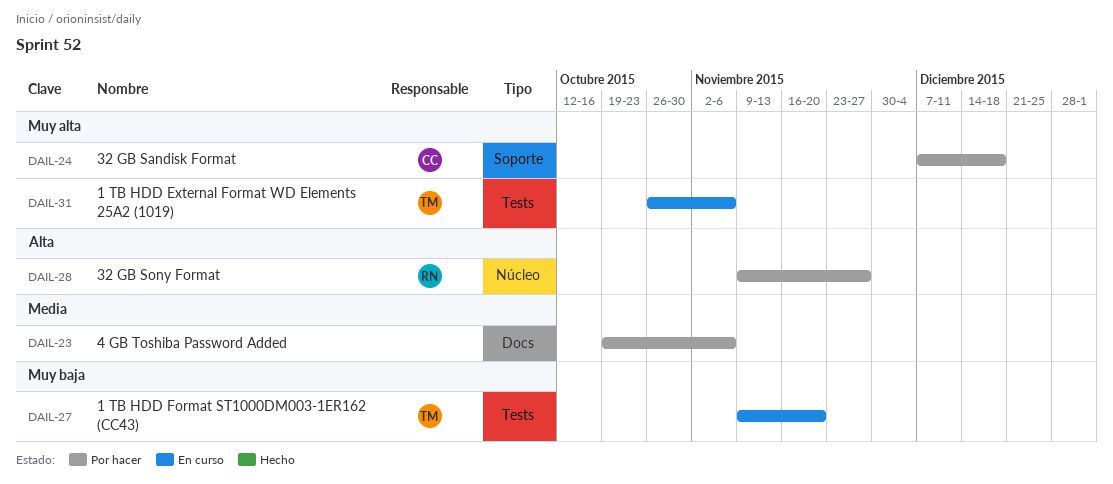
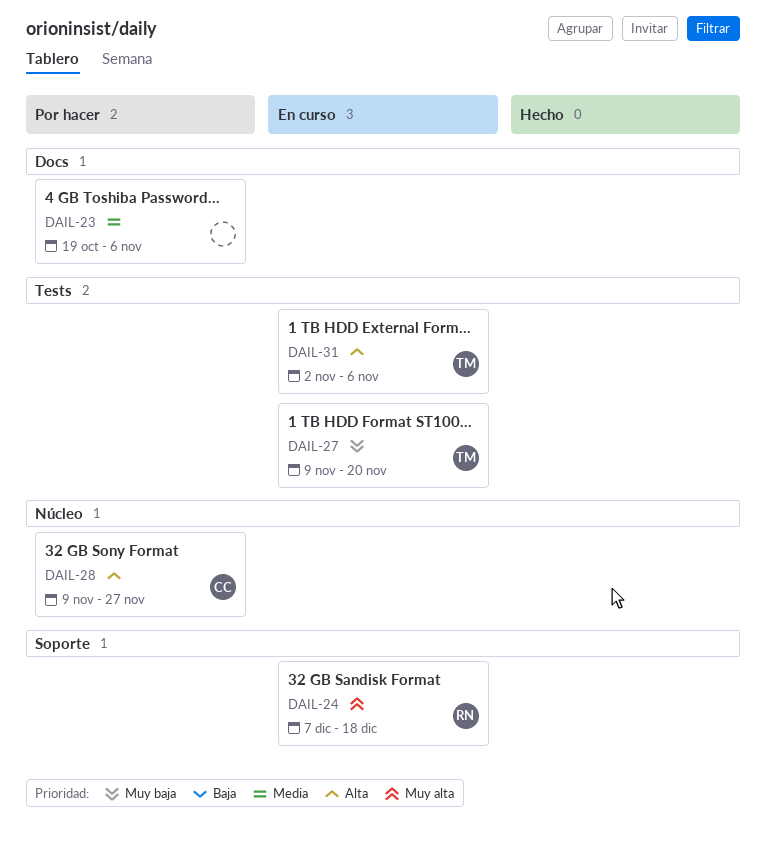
DAIL-24, status: Por hacer -> En curso
DAIL-24, owner: CC -> RN
DAIL-28, owner: RN -> CC
DAIL-31, priority: Muy alta -> Alta
DAIL-31, start: Oct 26 -> Nov 2

